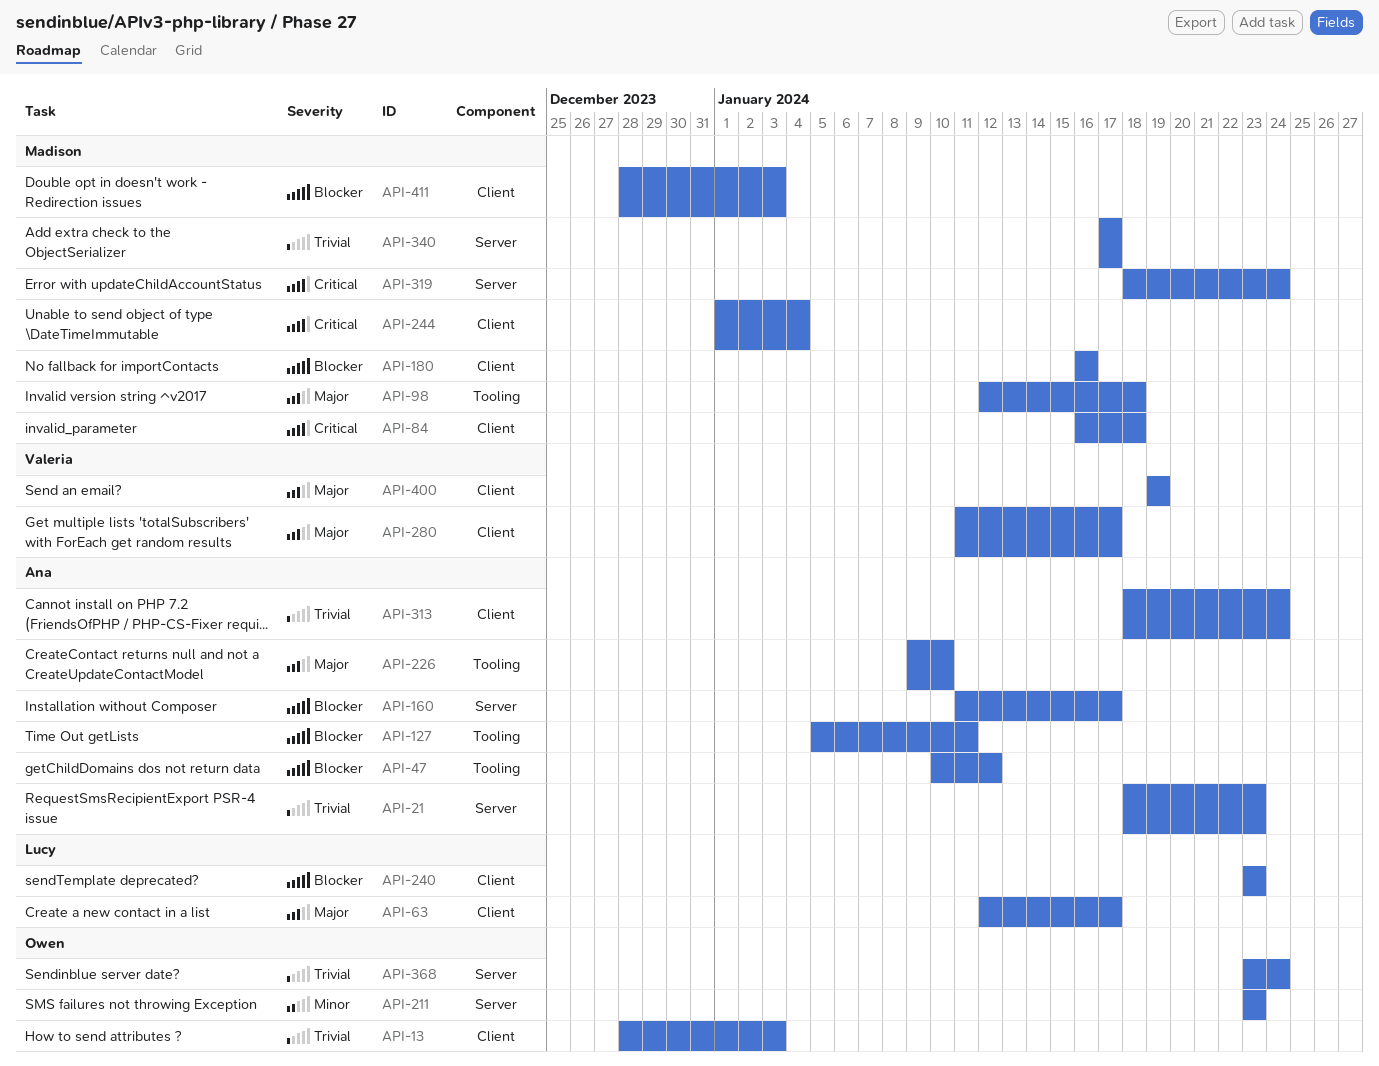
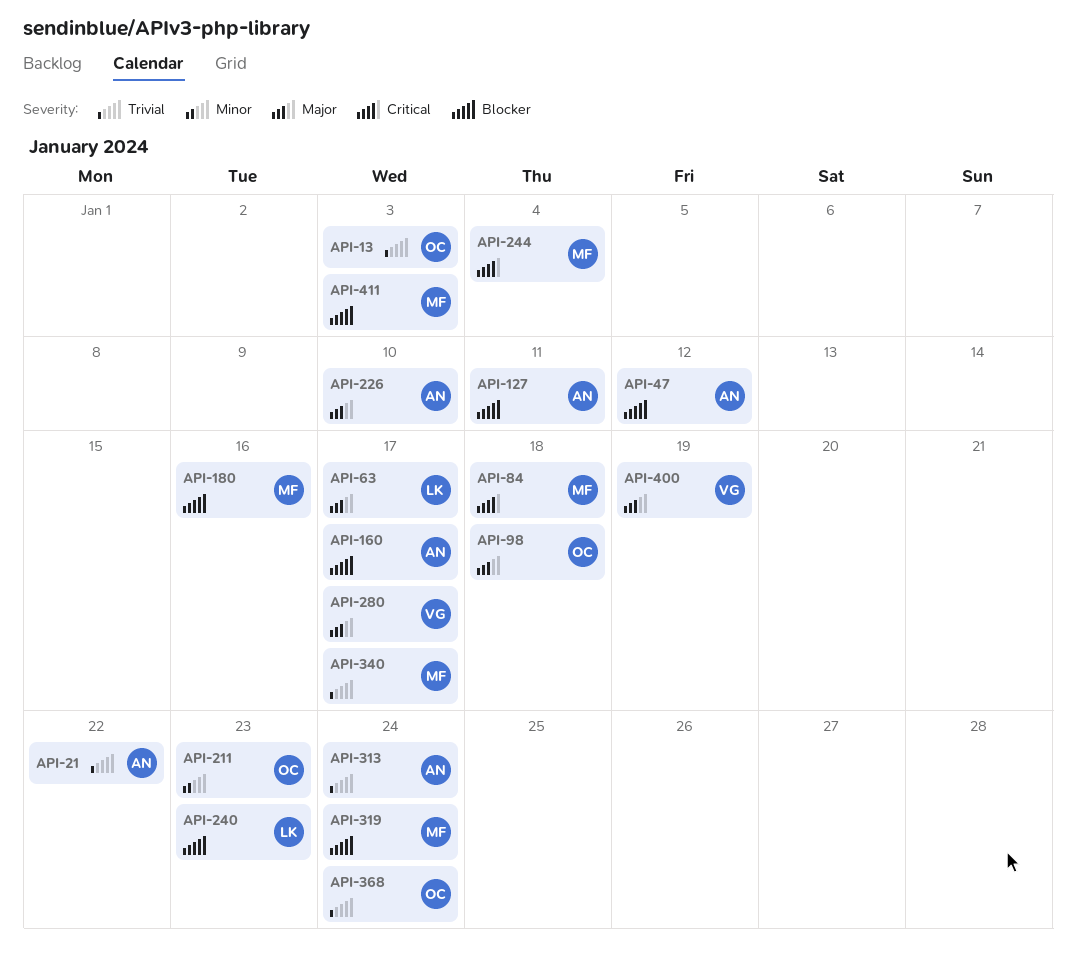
API-21, due: Jan 23 -> Jan 22
API-98, owner: Madison -> Owen
API-319, priority: Critical -> Blocker

